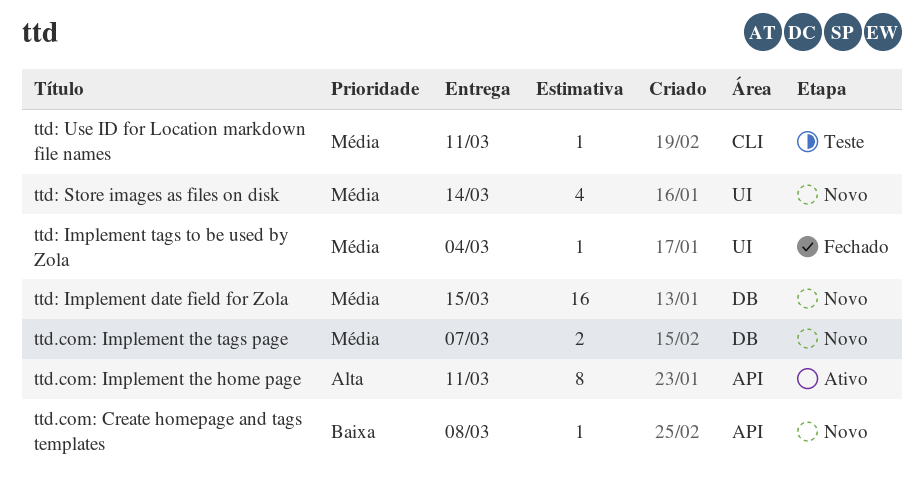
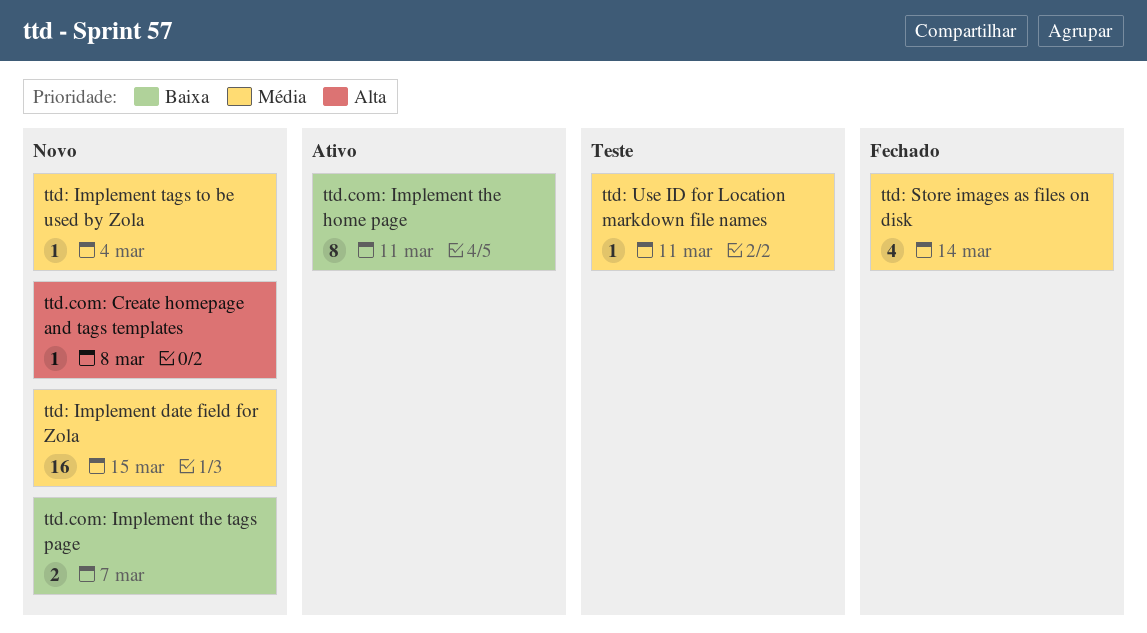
ttd.com: Create homepage and tags templates, priority: Baixa -> Alta
ttd.com: Implement the home page, priority: Alta -> Baixa
ttd.com: Implement the tags page, priority: Média -> Baixa
ttd: Implement tags to be used by Zola, status: Fechado -> Novo
ttd: Store images as files on disk, status: Novo -> Fechado

